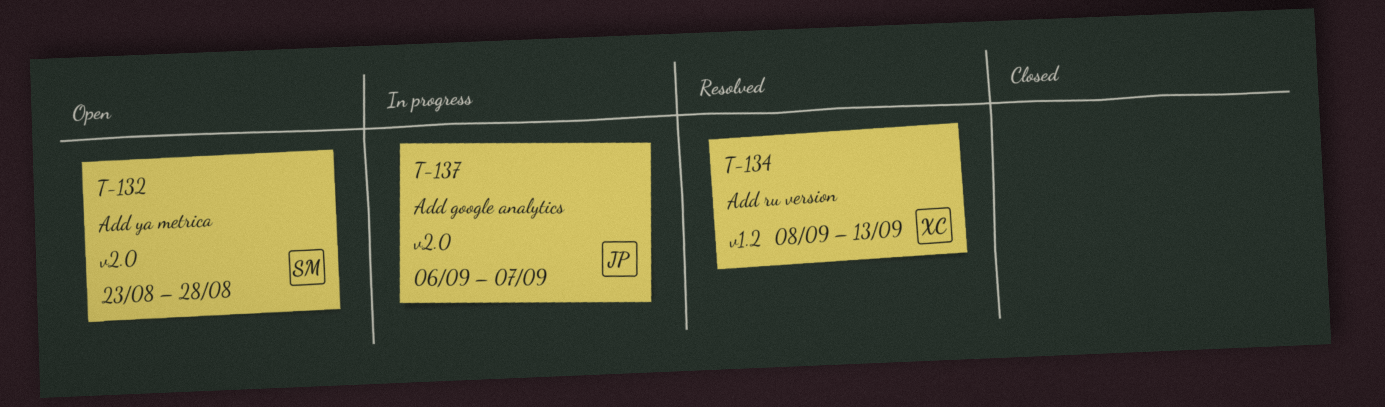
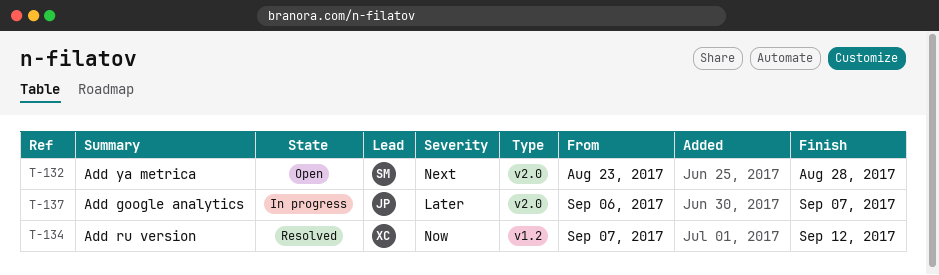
T-134, start: Sep 8 -> Sep 7
T-134, due: Sep 13 -> Sep 12

